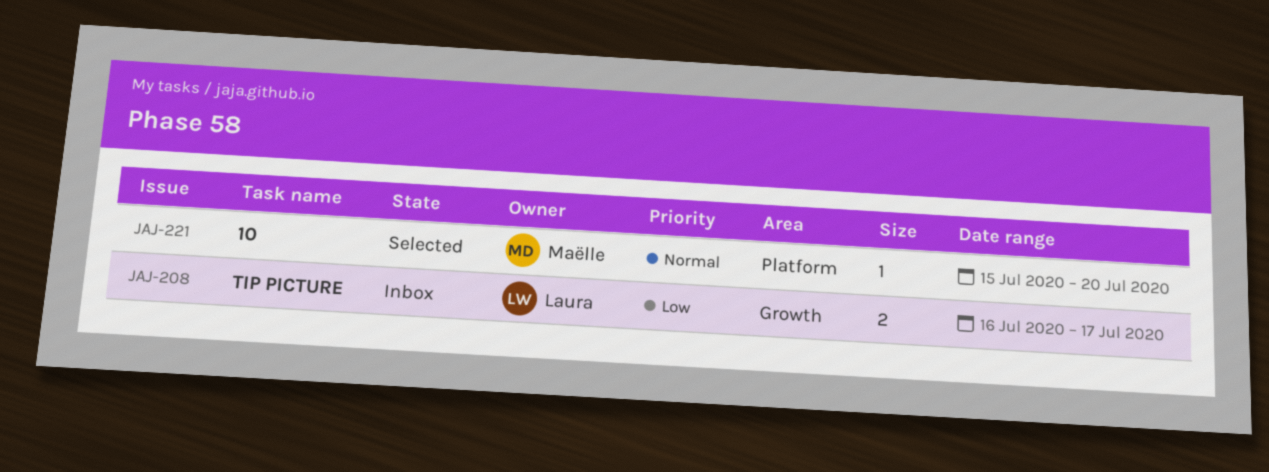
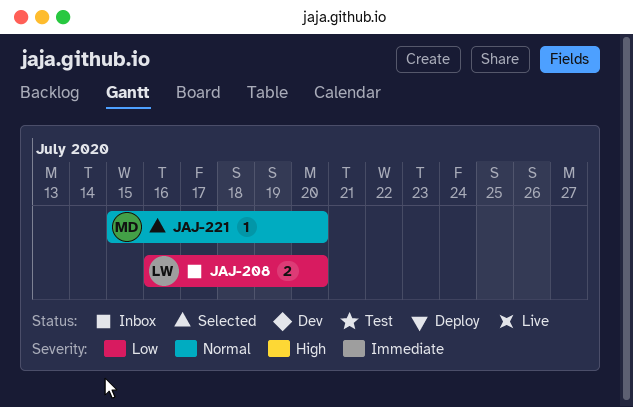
JAJ-208, due: Jul 17 -> Jul 20

